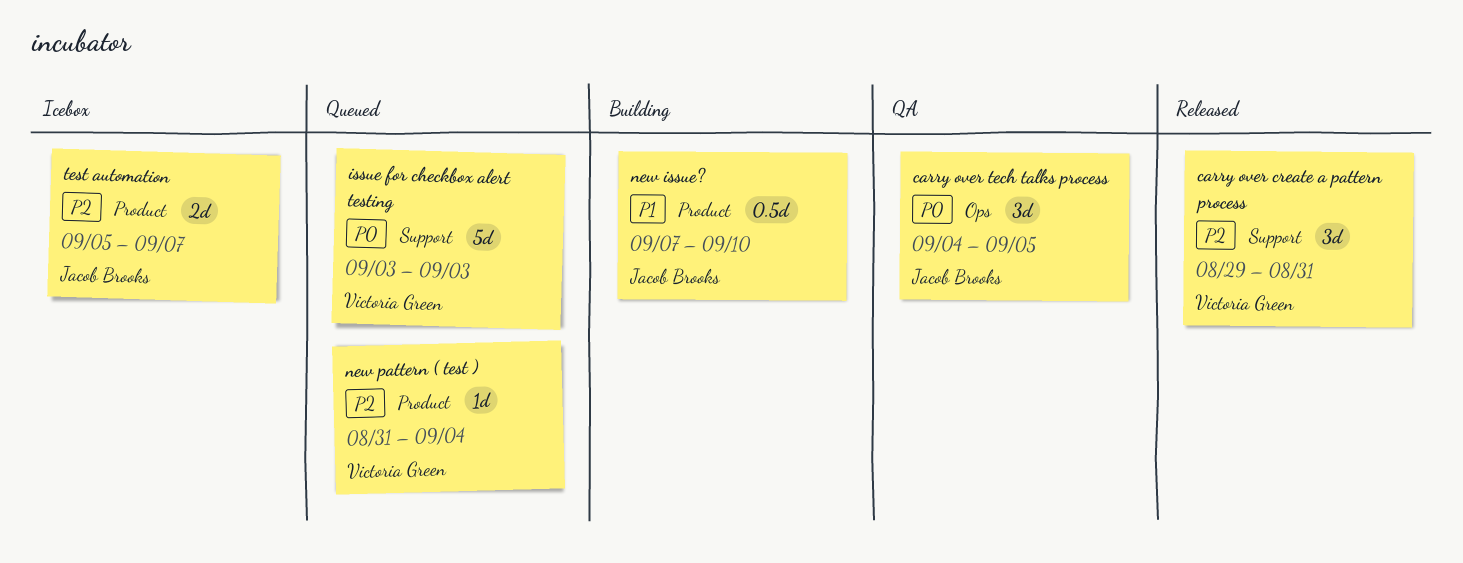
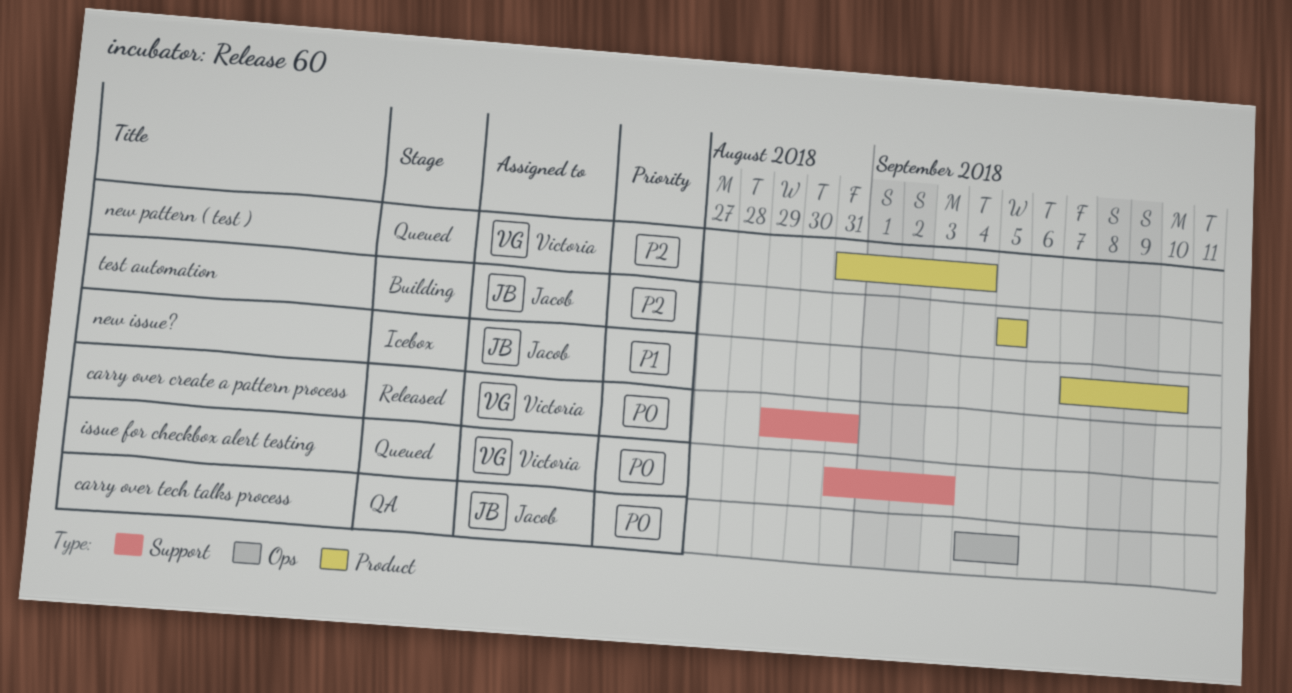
carry over create a pattern process, priority: P2 -> P0
issue for checkbox alert testing, start: Sep 3 -> Aug 31
new issue?, status: Building -> Icebox
test automation, status: Icebox -> Building
test automation, due: Sep 7 -> Sep 5

